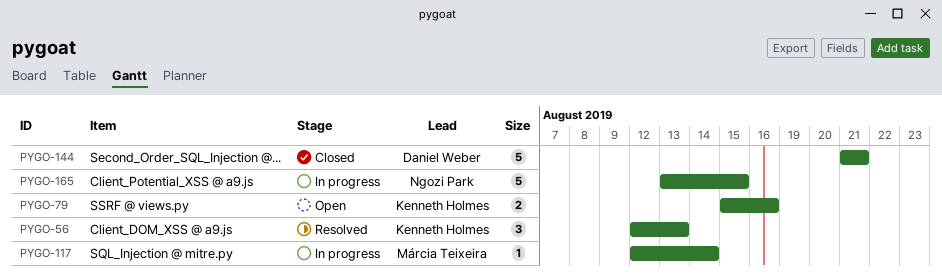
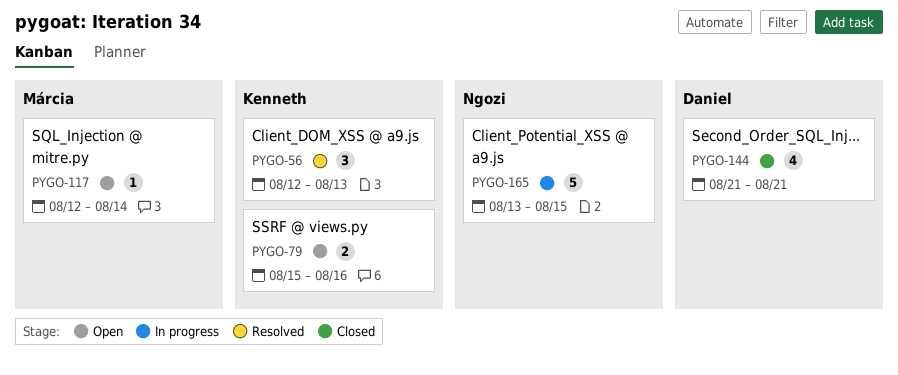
PYGO-117, status: In progress -> Open
PYGO-144, estimate: 5 -> 4

